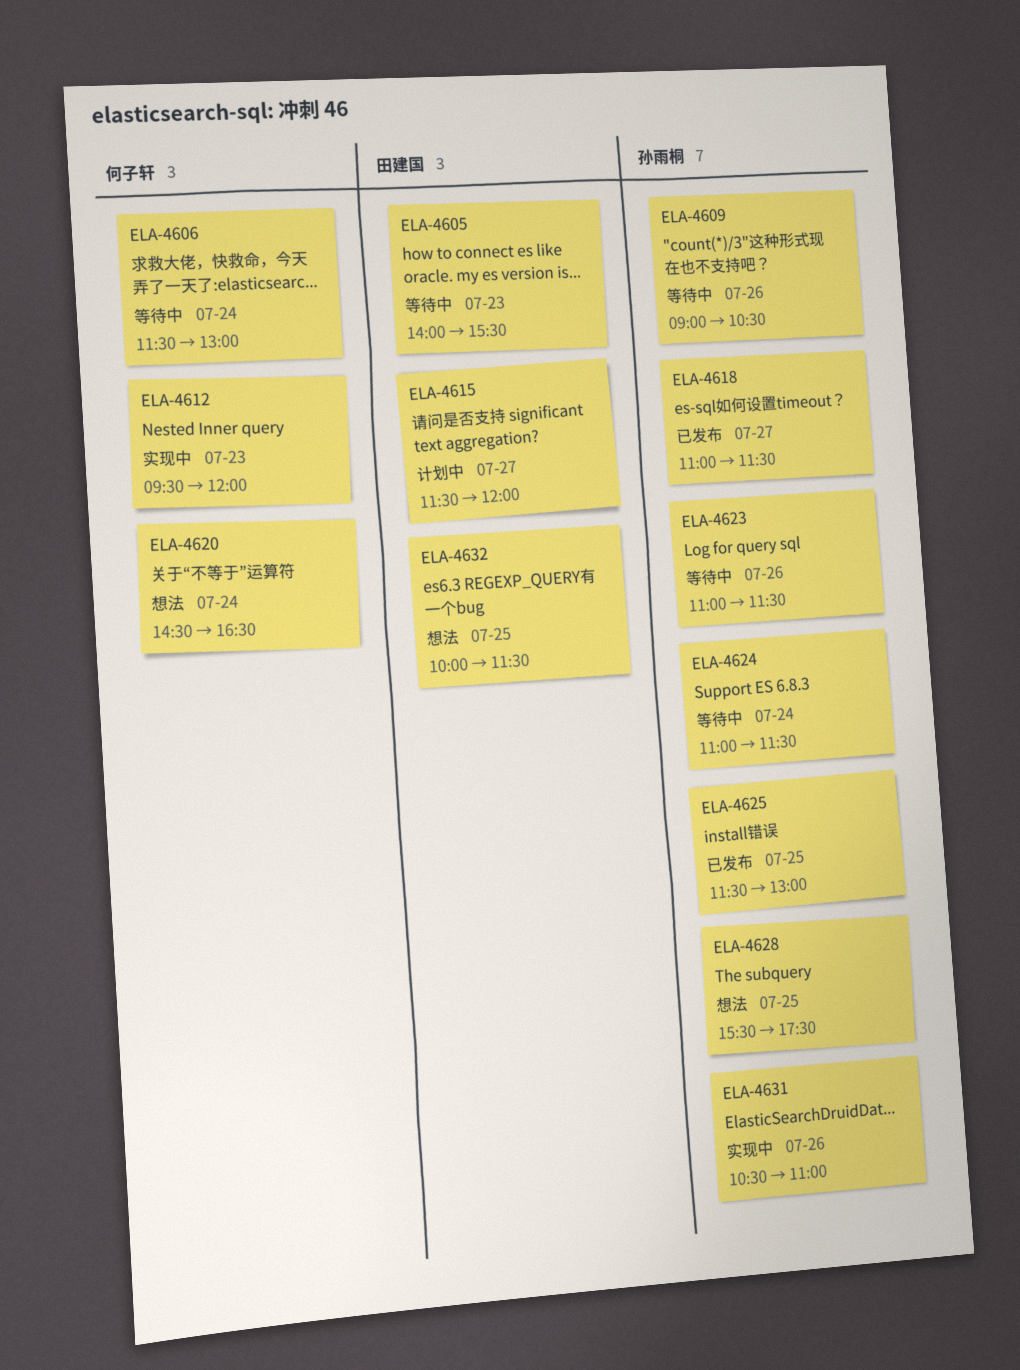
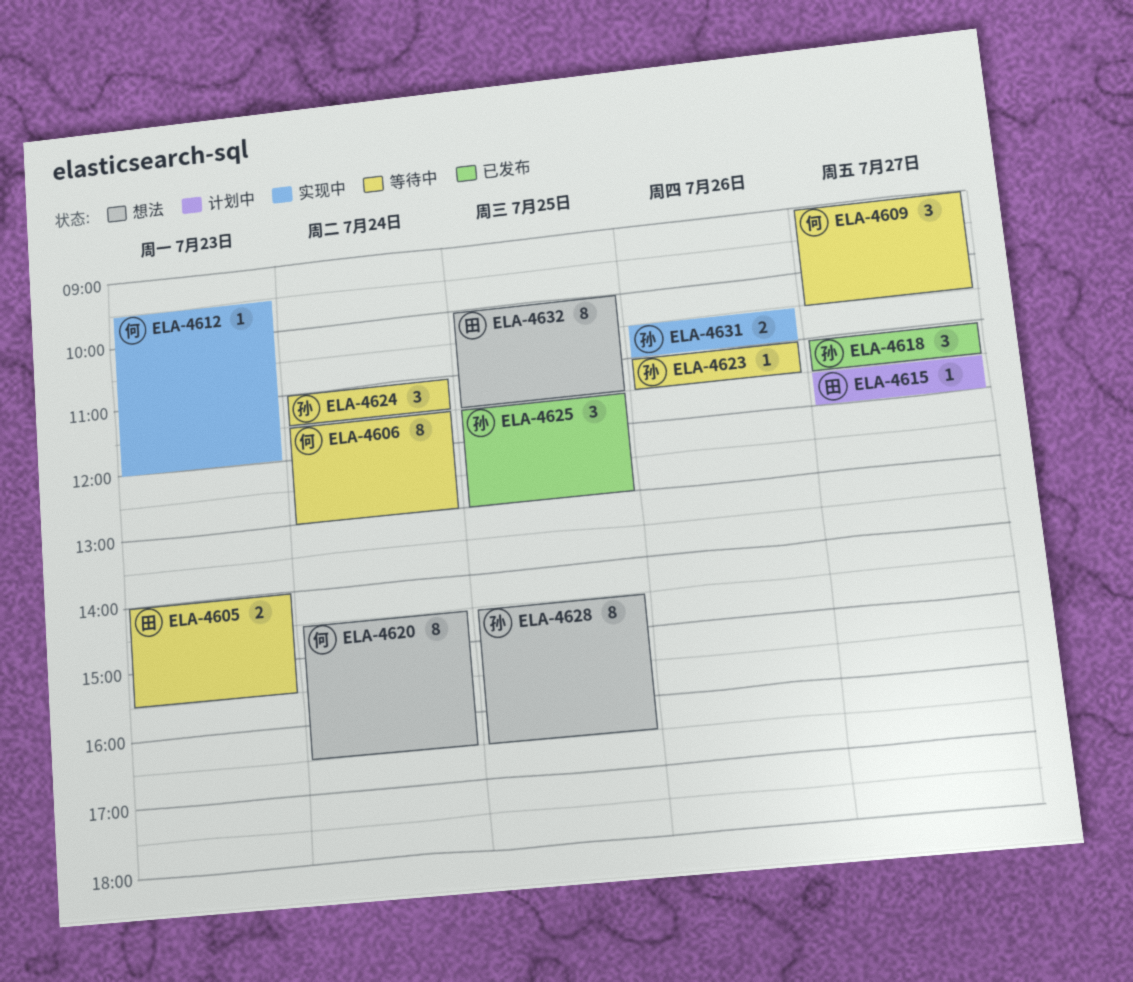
ELA-4609, owner: 孙雨桐 -> 何子轩
ELA-4609, day: Jul 26 -> Jul 27
ELA-4628, begins: 15:30 -> 14:30
ELA-4628, ends: 17:30 -> 16:30

